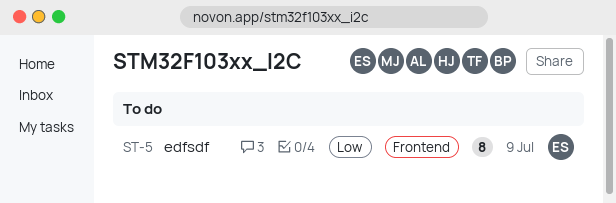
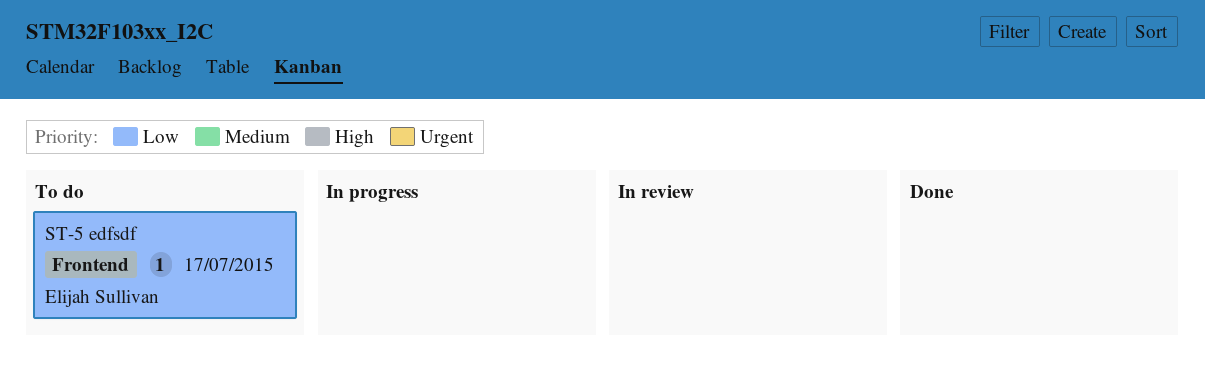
ST-5, estimate: 8 -> 1
ST-5, due: Jul 9 -> Jul 17

